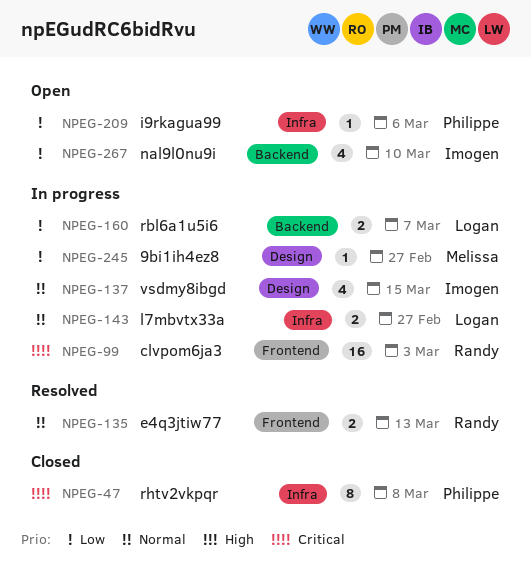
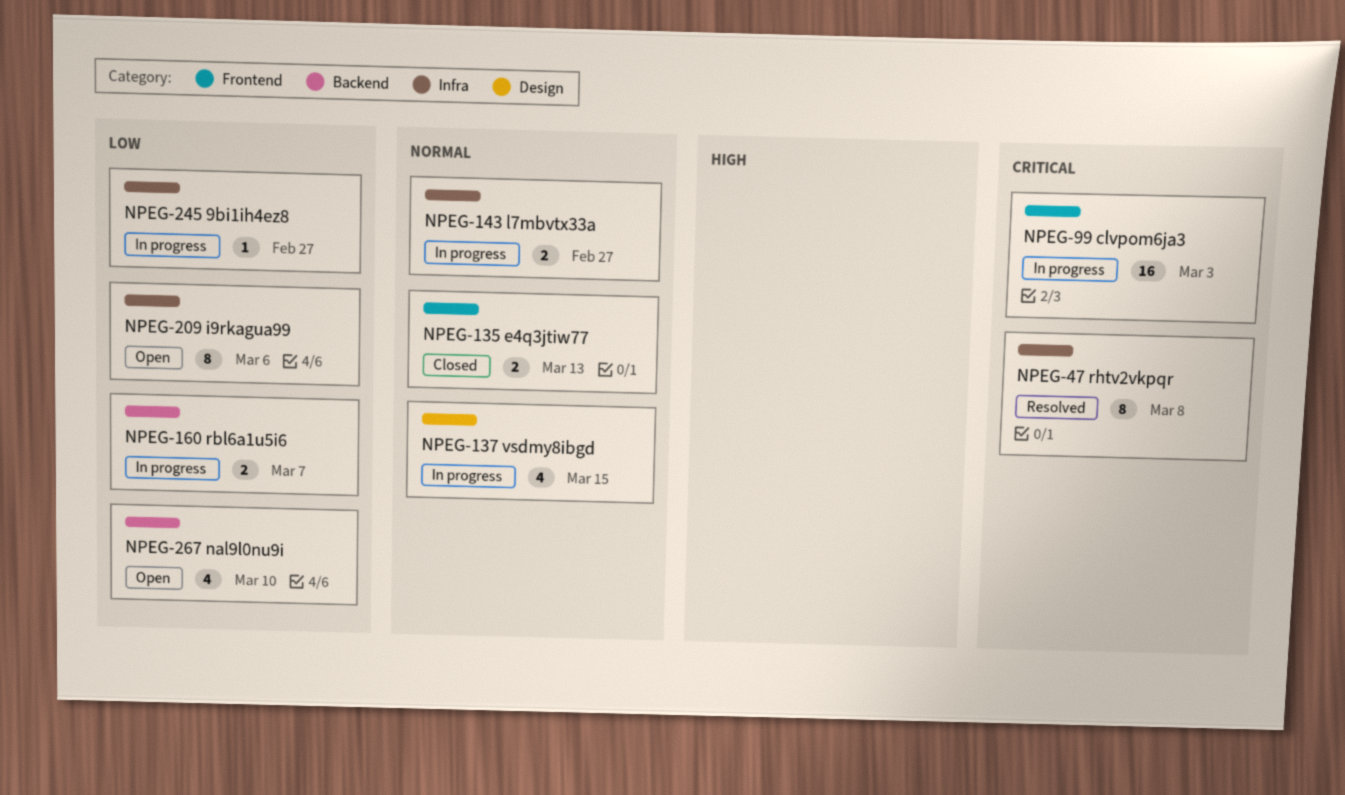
NPEG-47, status: Closed -> Resolved
NPEG-135, status: Resolved -> Closed
NPEG-209, estimate: 1 -> 8
NPEG-245, label: Design -> Infra

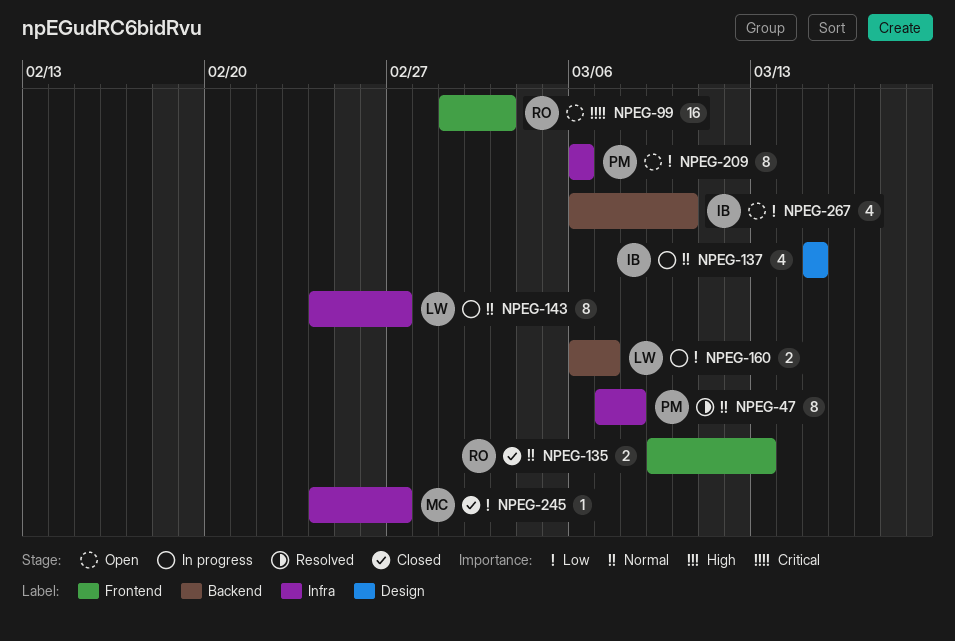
NPEG-47, priority: Critical -> Normal
NPEG-99, status: In progress -> Open
NPEG-143, estimate: 2 -> 8
NPEG-245, status: In progress -> Closed

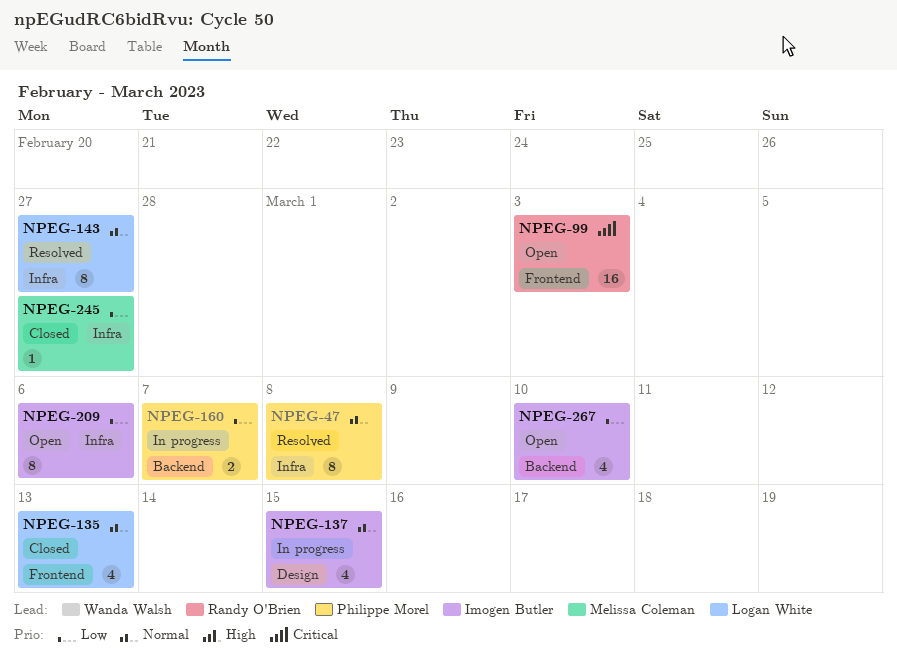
NPEG-135, owner: Randy O'Brien -> Logan White
NPEG-135, estimate: 2 -> 4
NPEG-143, status: In progress -> Resolved
NPEG-160, owner: Logan White -> Philippe Morel
NPEG-209, owner: Philippe Morel -> Imogen Butler

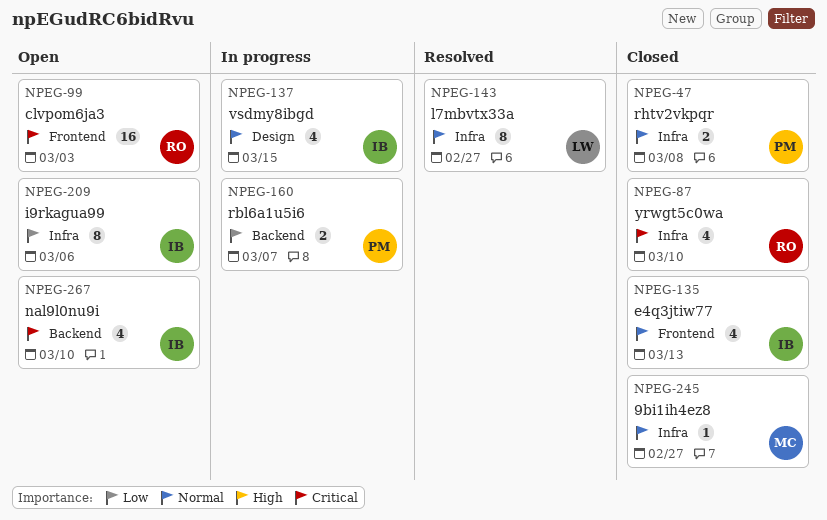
NPEG-47, status: Resolved -> Closed
NPEG-47, estimate: 8 -> 2
NPEG-87: none -> present
NPEG-135, owner: Logan White -> Imogen Butler
NPEG-245, priority: Low -> Normal
NPEG-267, priority: Low -> Critical

